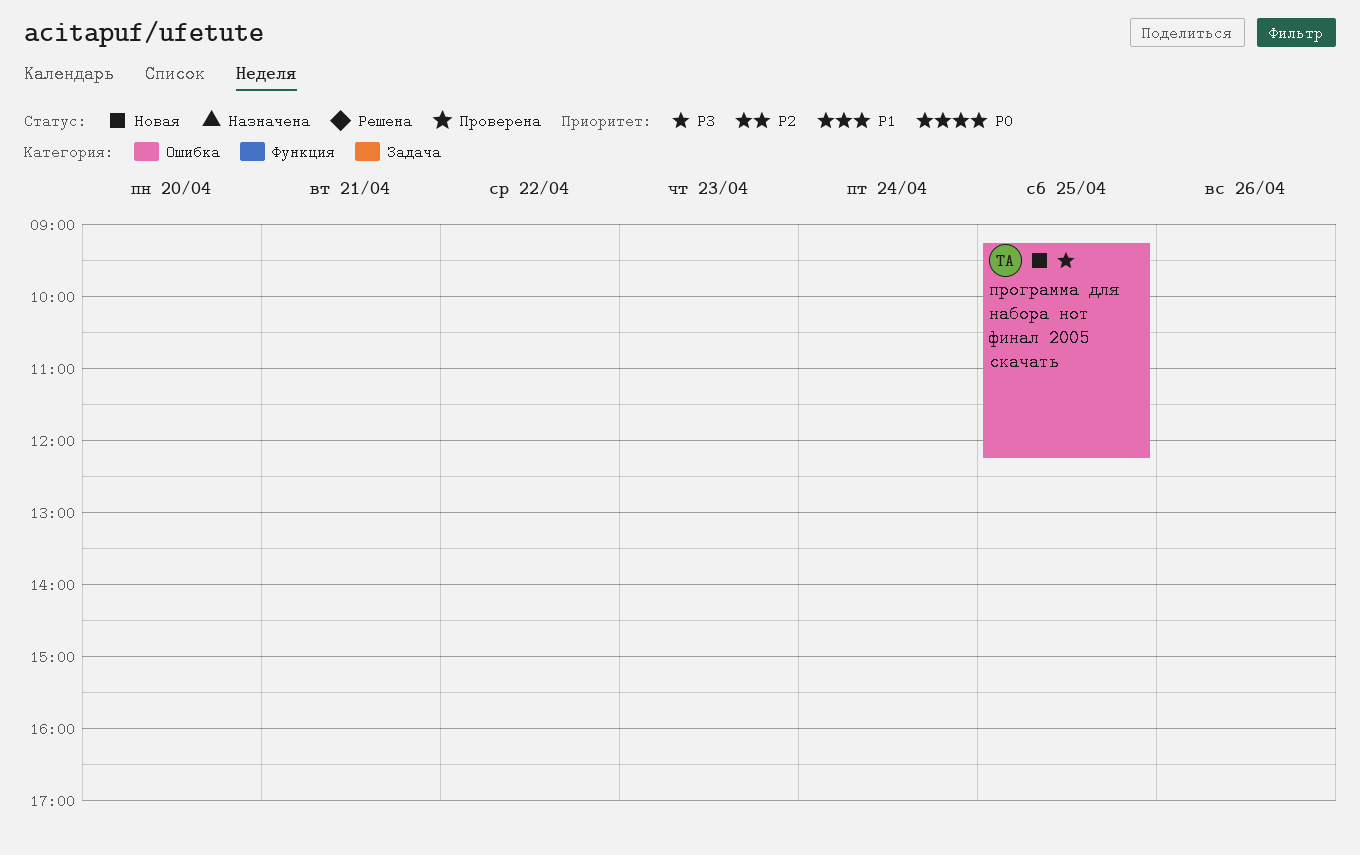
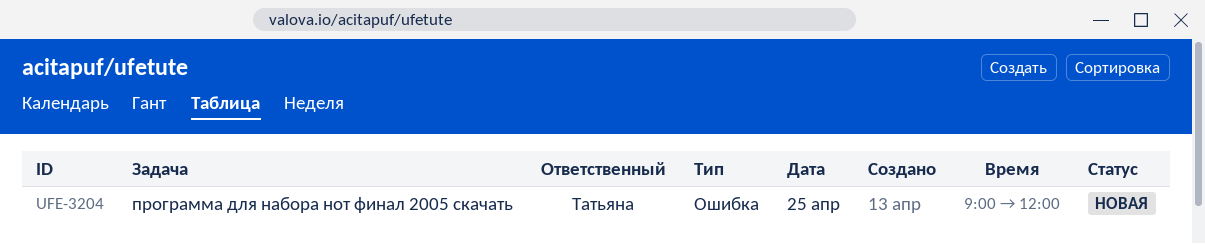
программа для набора нот финал 2005 скачать, begins: 09:15 -> 09:00
программа для набора нот финал 2005 скачать, ends: 12:15 -> 12:00

